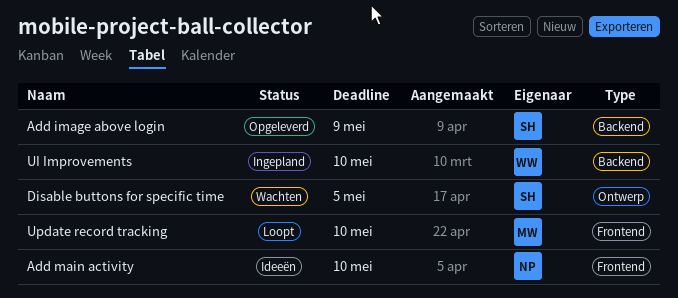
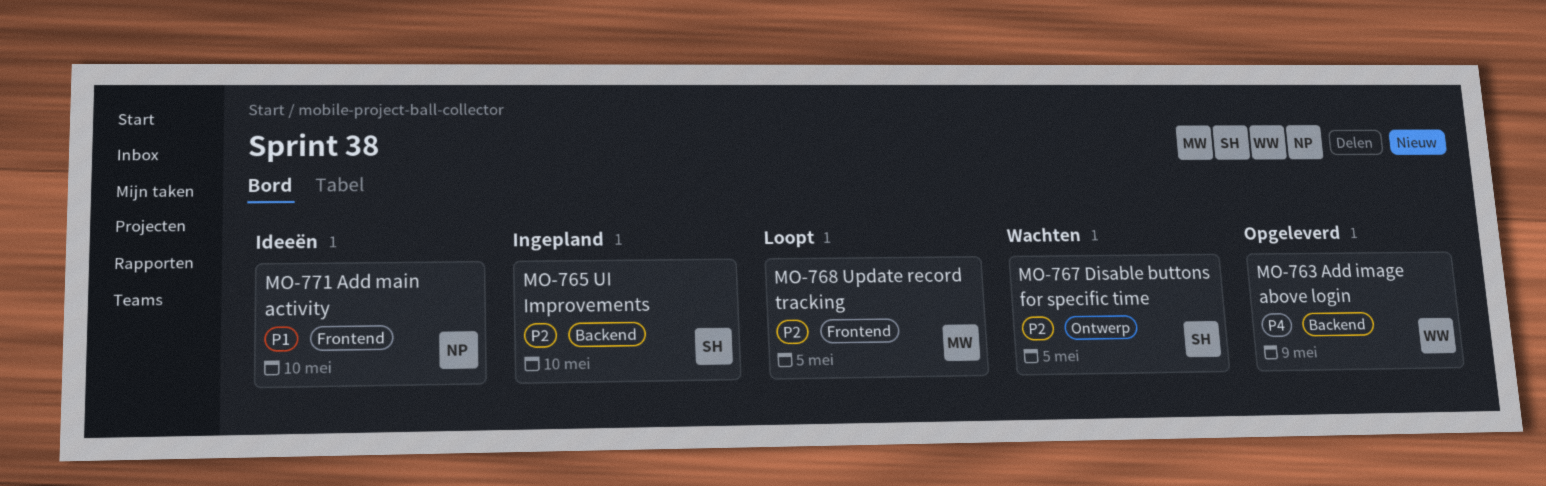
Add image above login, owner: SH -> WW
UI Improvements, owner: WW -> SH
Update record tracking, due: May 10 -> May 5

